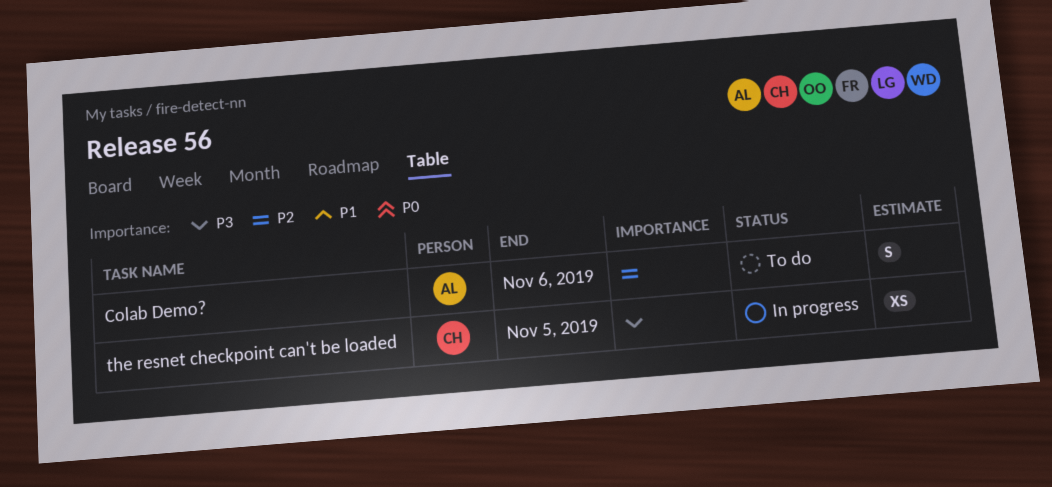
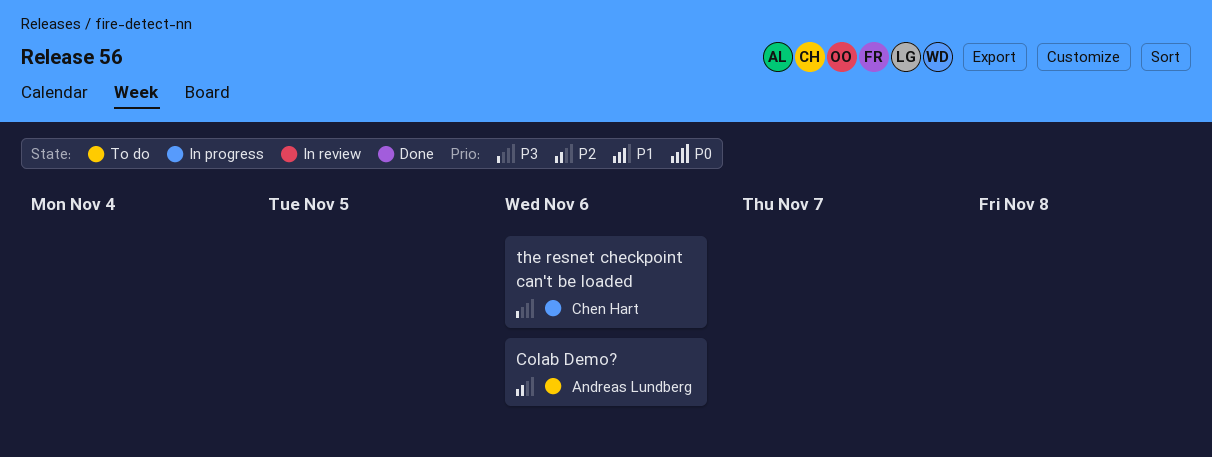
the resnet checkpoint can't be loaded, due: Nov 5 -> Nov 6

